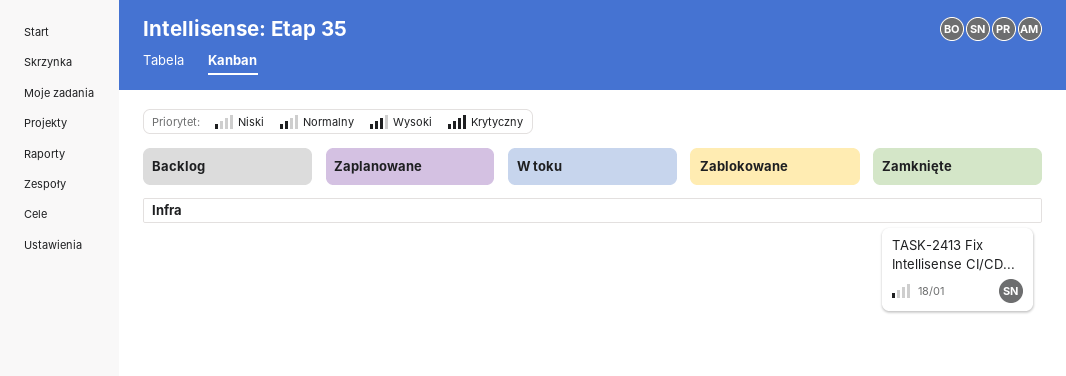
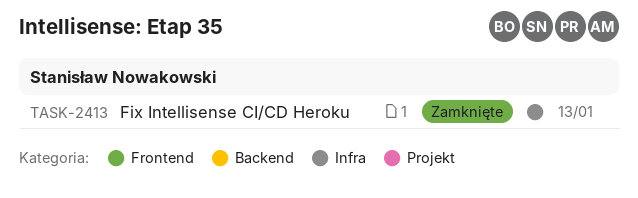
TASK-2413, due: Jan 18 -> Jan 13

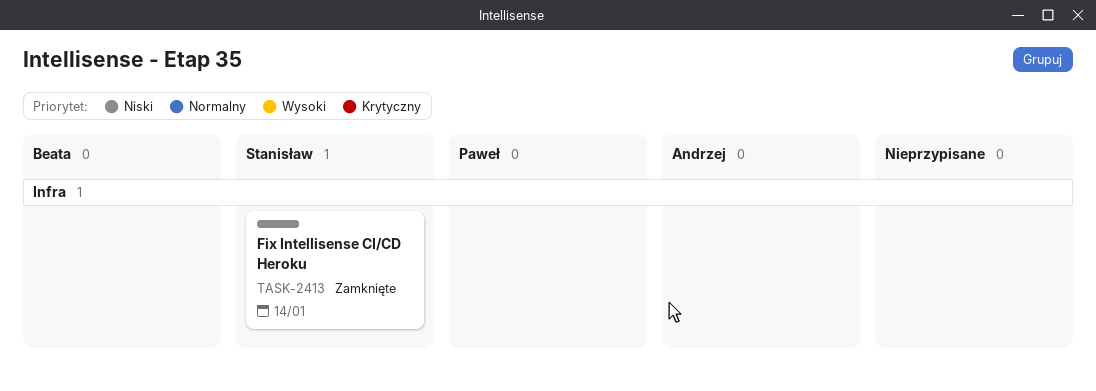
TASK-2413, due: Jan 13 -> Jan 14

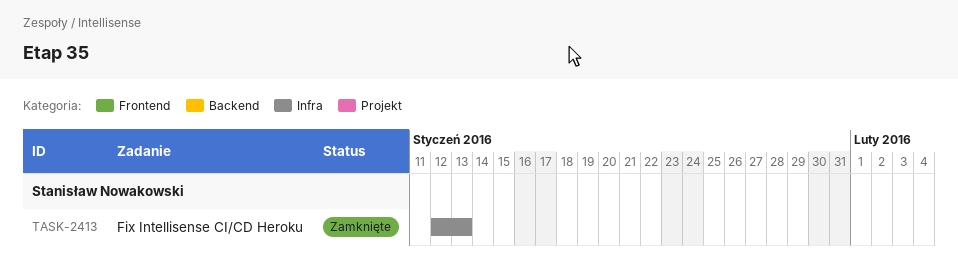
TASK-2413, due: Jan 14 -> Jan 13

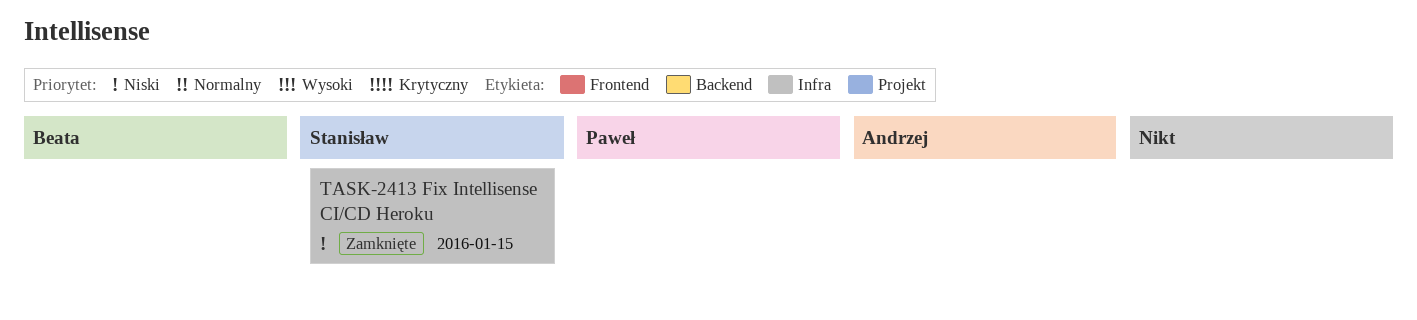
TASK-2413, due: Jan 13 -> Jan 15

